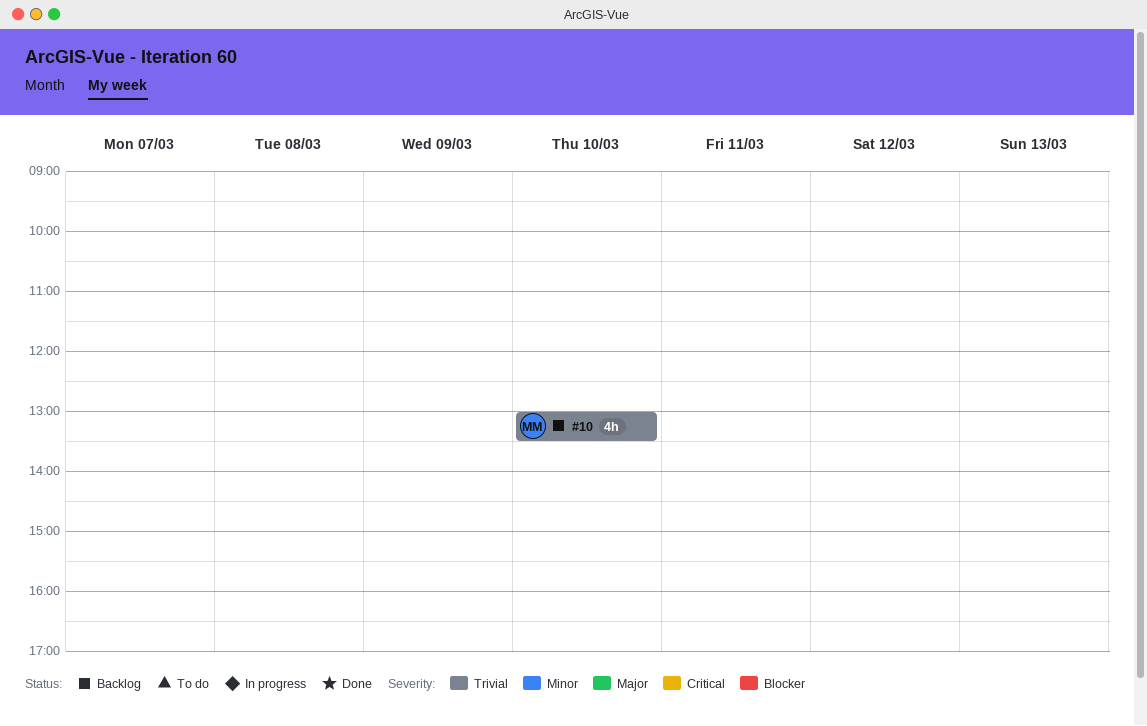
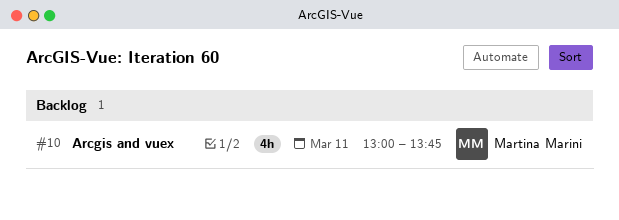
#10, day: Mar 10 -> Mar 11
#10, ends: 13:30 -> 13:45

